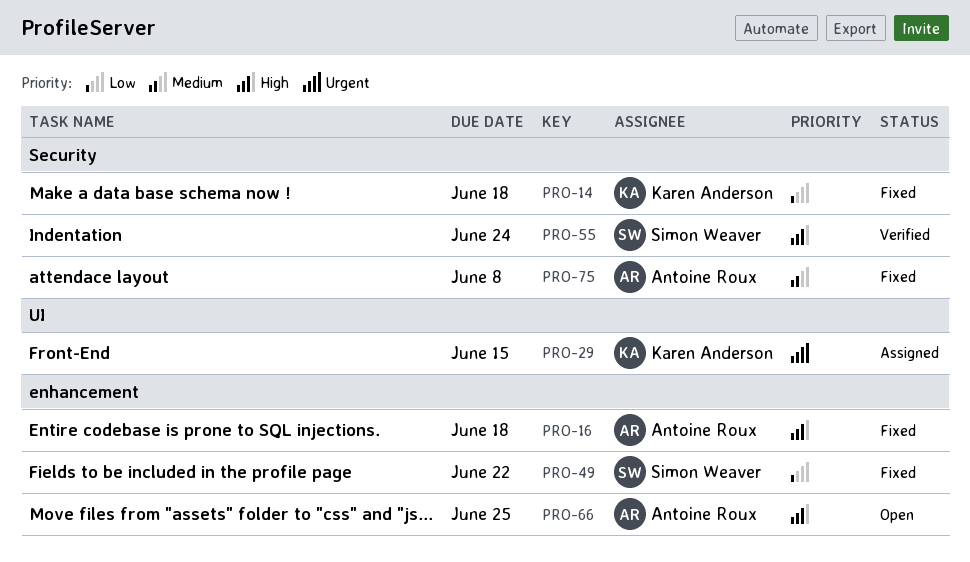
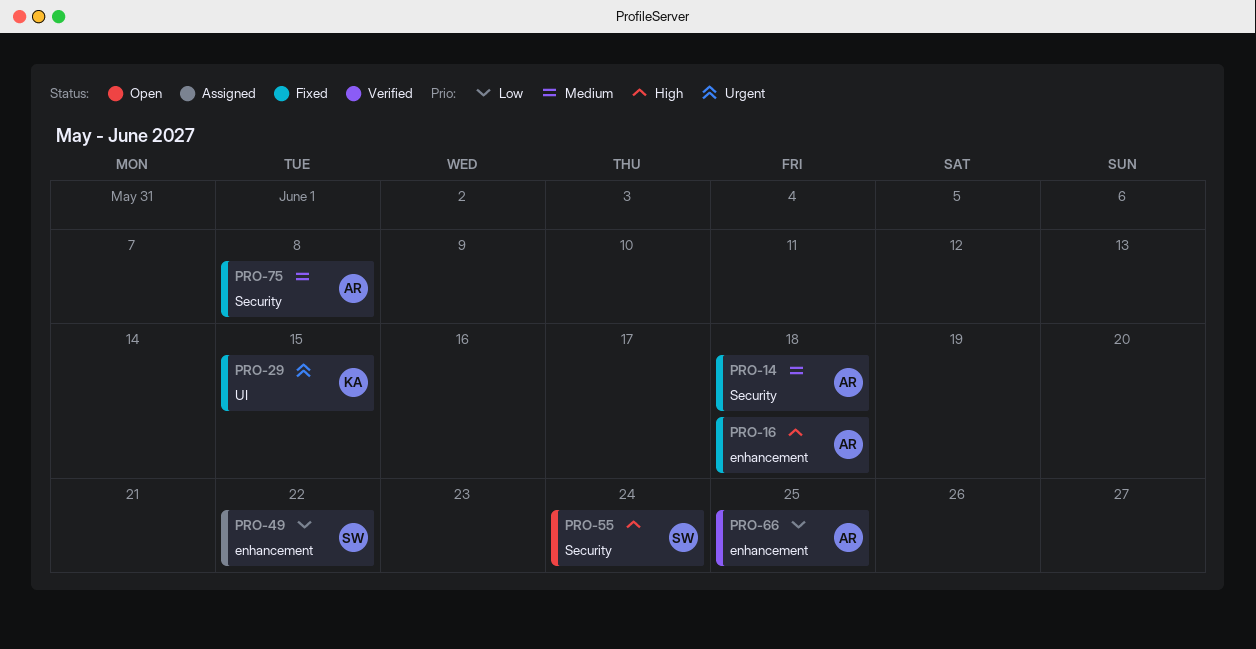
PRO-14, owner: Karen Anderson -> Antoine Roux
PRO-14, priority: Low -> Medium
PRO-29, status: Assigned -> Fixed
PRO-49, status: Fixed -> Assigned
PRO-55, status: Verified -> Open
PRO-66, status: Open -> Verified
PRO-66, priority: High -> Low

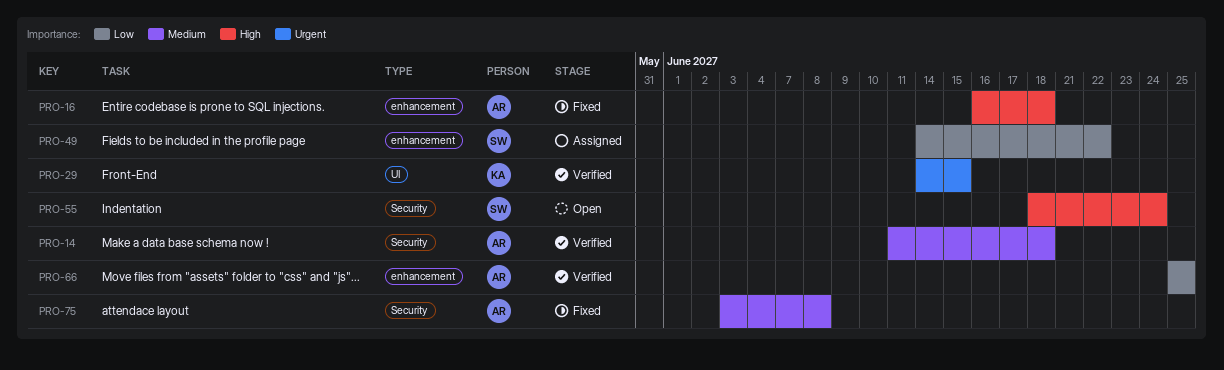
PRO-14, status: Fixed -> Verified
PRO-29, status: Fixed -> Verified

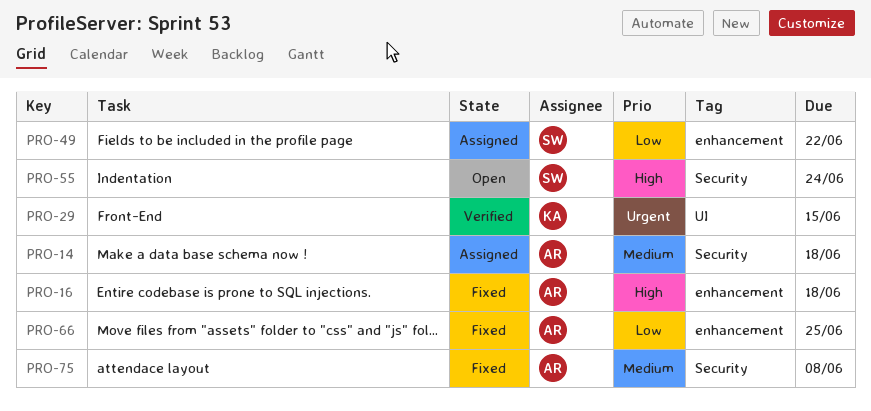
PRO-14, status: Verified -> Assigned
PRO-66, status: Verified -> Fixed

